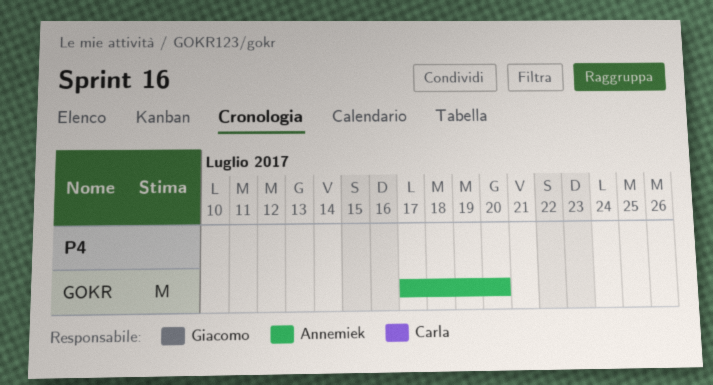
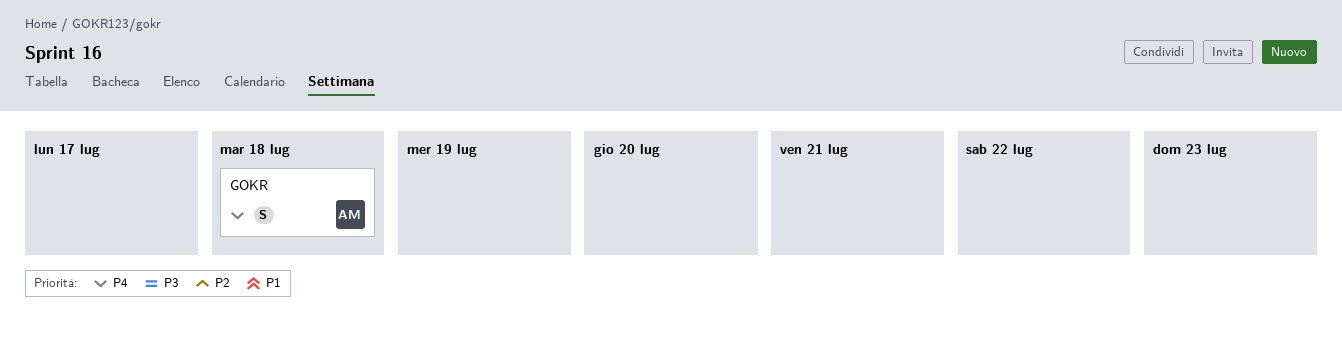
GOKR, estimate: M -> S
GOKR, due: Jul 20 -> Jul 18

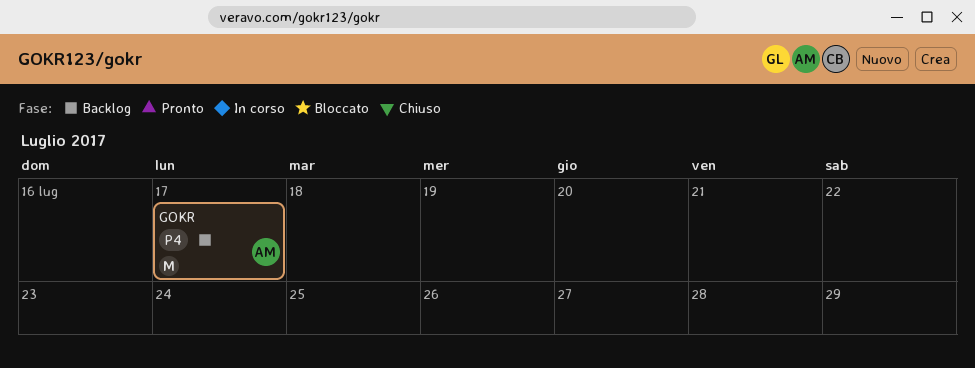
GOKR, estimate: S -> M
GOKR, due: Jul 18 -> Jul 17

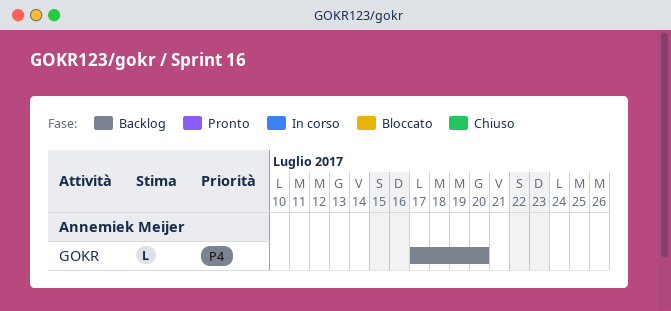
GOKR, estimate: M -> L
GOKR, due: Jul 17 -> Jul 20

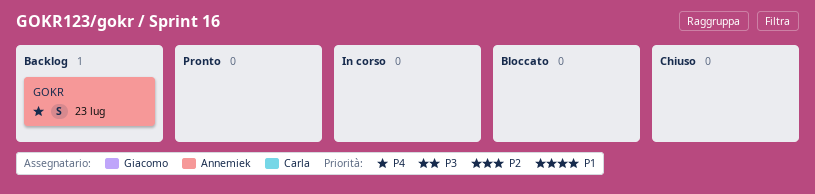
GOKR, estimate: L -> S
GOKR, due: Jul 20 -> Jul 23

